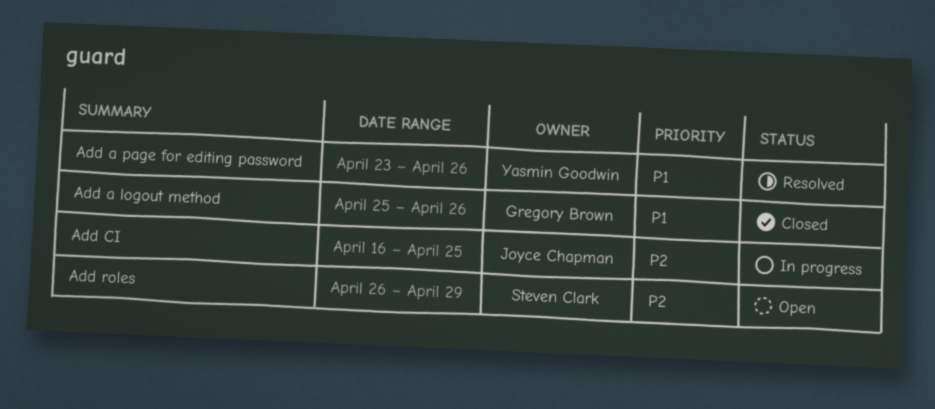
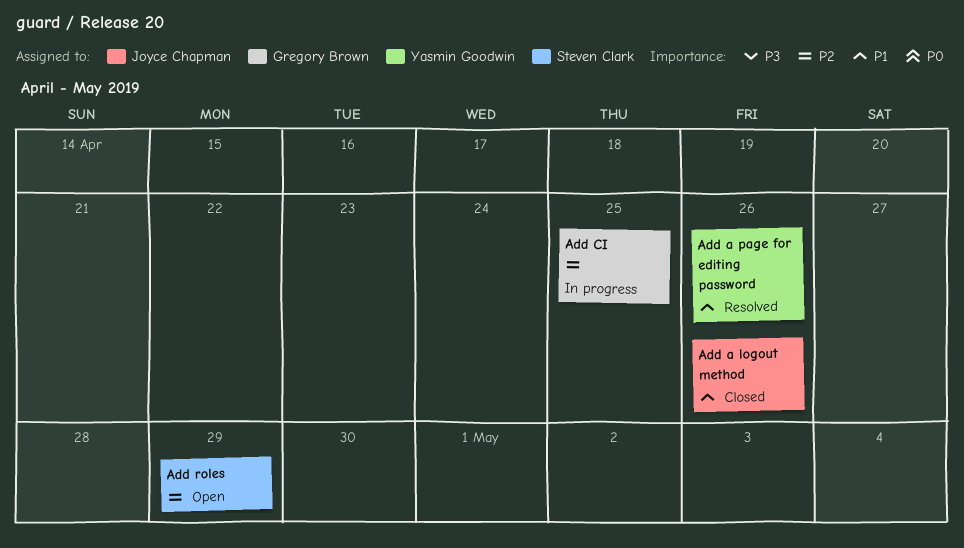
Add a logout method, owner: Gregory Brown -> Joyce Chapman
Add CI, owner: Joyce Chapman -> Gregory Brown

